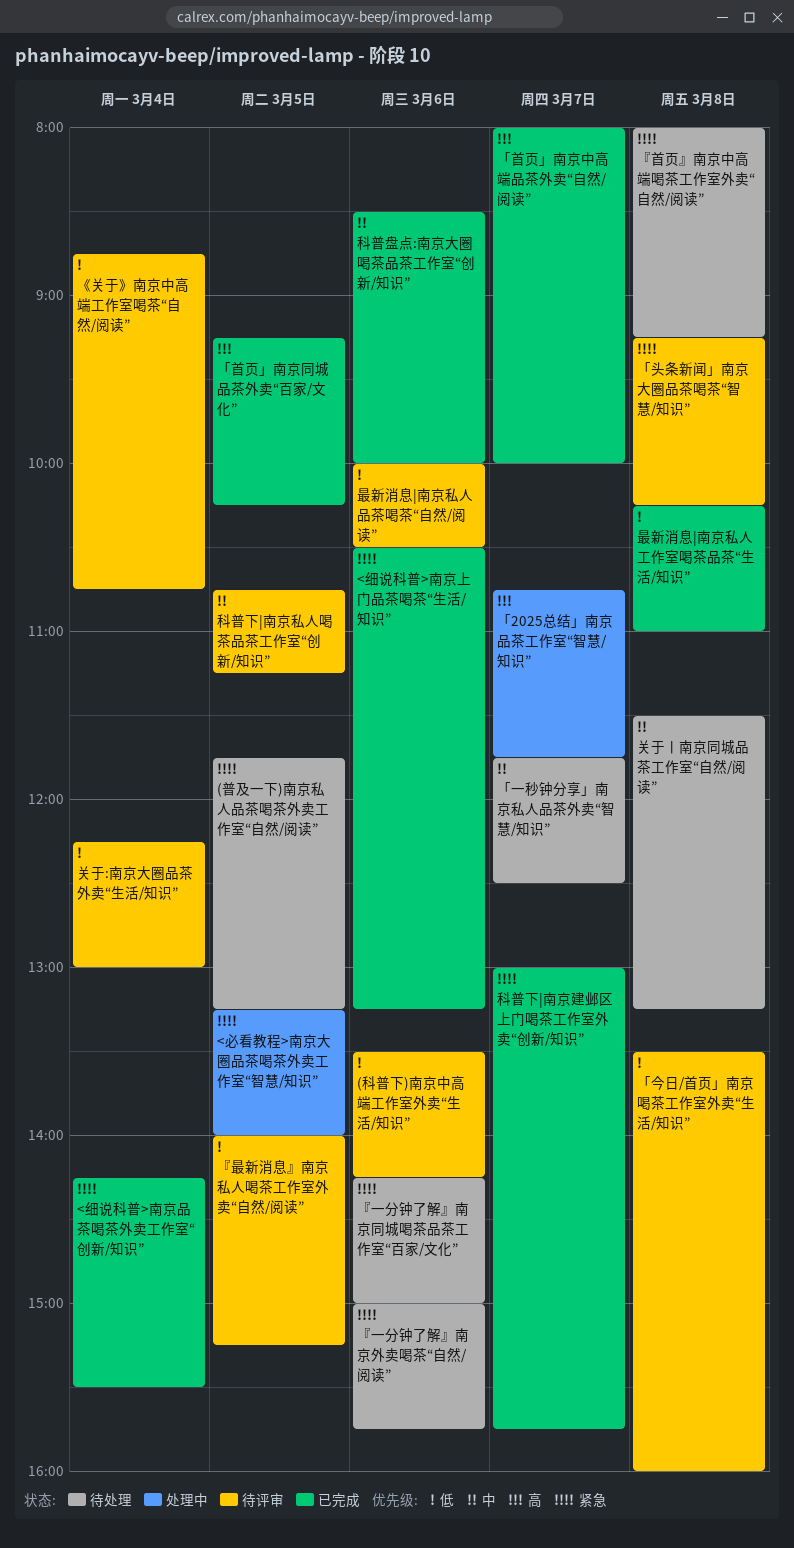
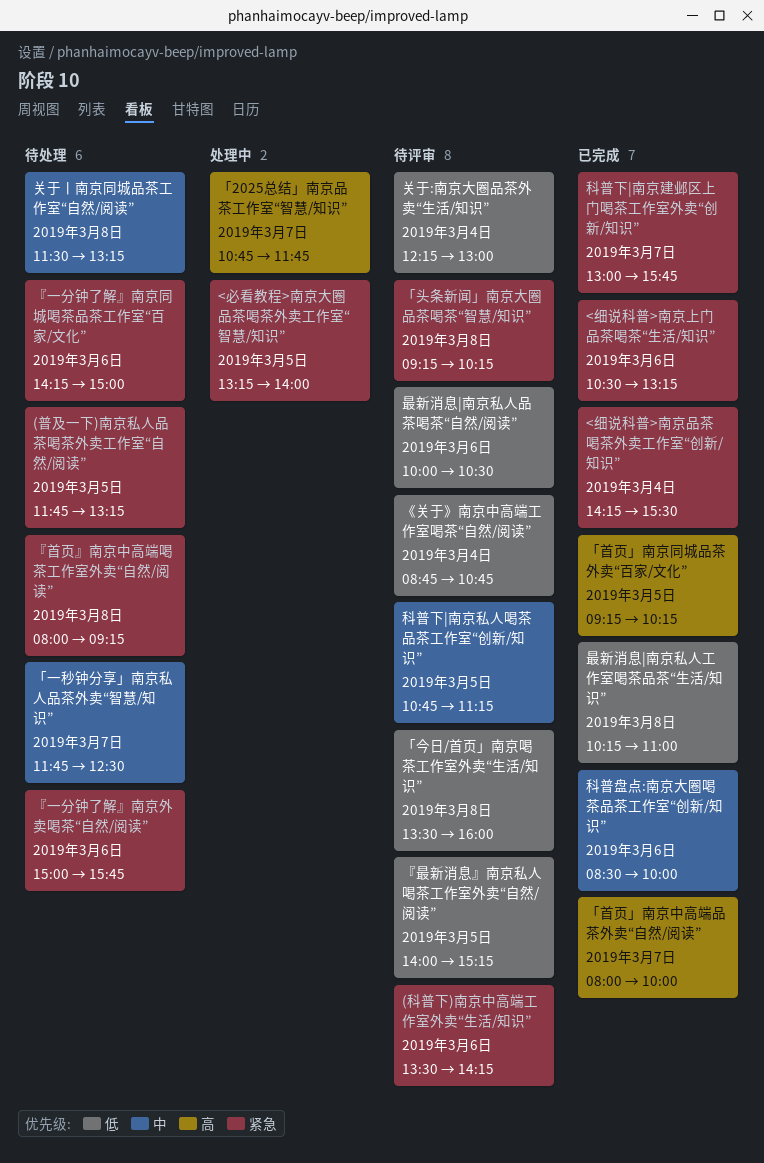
(科普下)南京中高端工作室外卖“生活/知识”, priority: 低 -> 紧急

